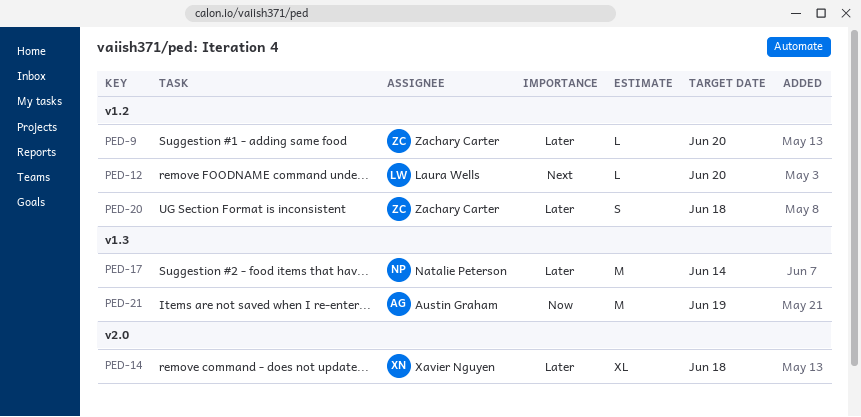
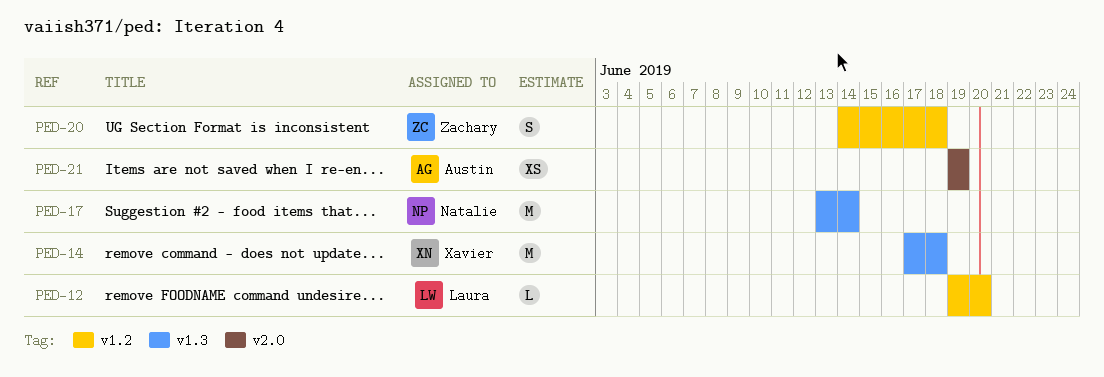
PED-9: present -> none
PED-14, label: v2.0 -> v1.3
PED-14, estimate: XL -> M
PED-21, label: v1.3 -> v2.0
PED-21, estimate: M -> XS

